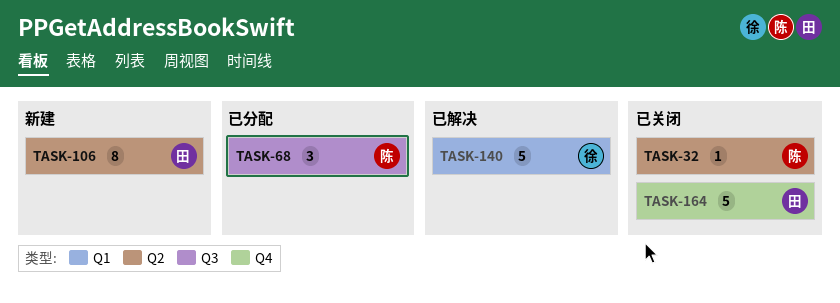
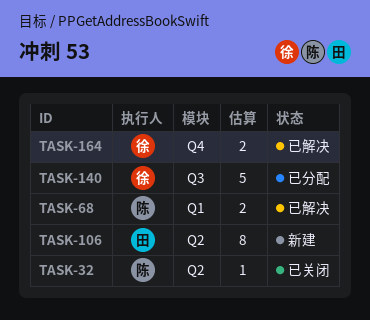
TASK-68, status: 已分配 -> 已解决
TASK-68, label: Q3 -> Q1
TASK-68, estimate: 3 -> 2
TASK-140, status: 已解决 -> 已分配
TASK-140, label: Q1 -> Q3
TASK-164, status: 已关闭 -> 已解决
TASK-164, owner: 田 -> 徐
TASK-164, estimate: 5 -> 2

